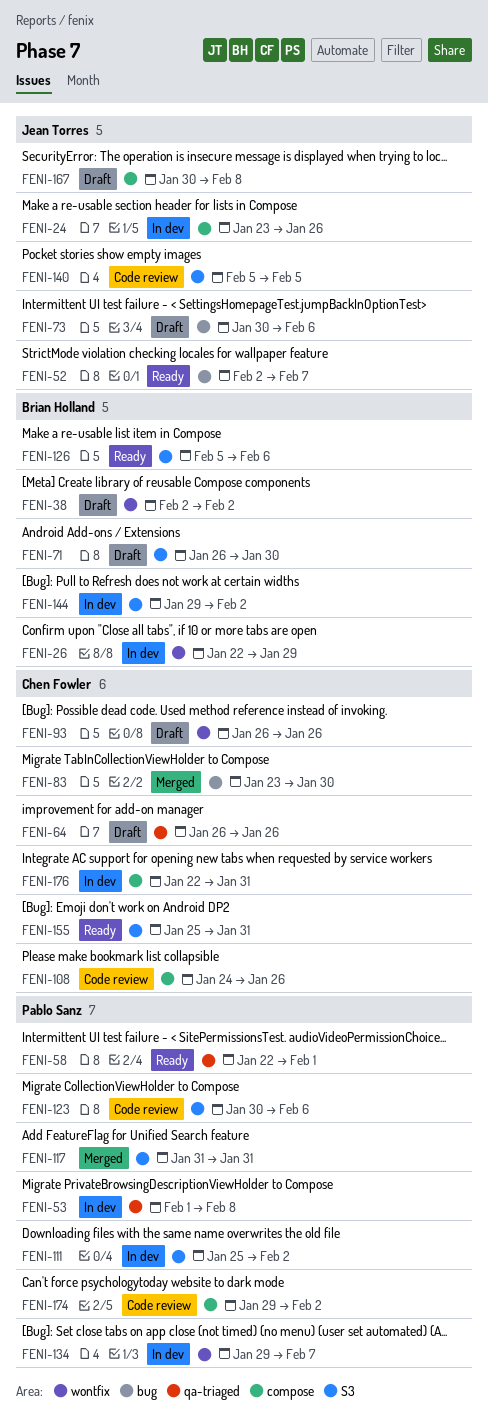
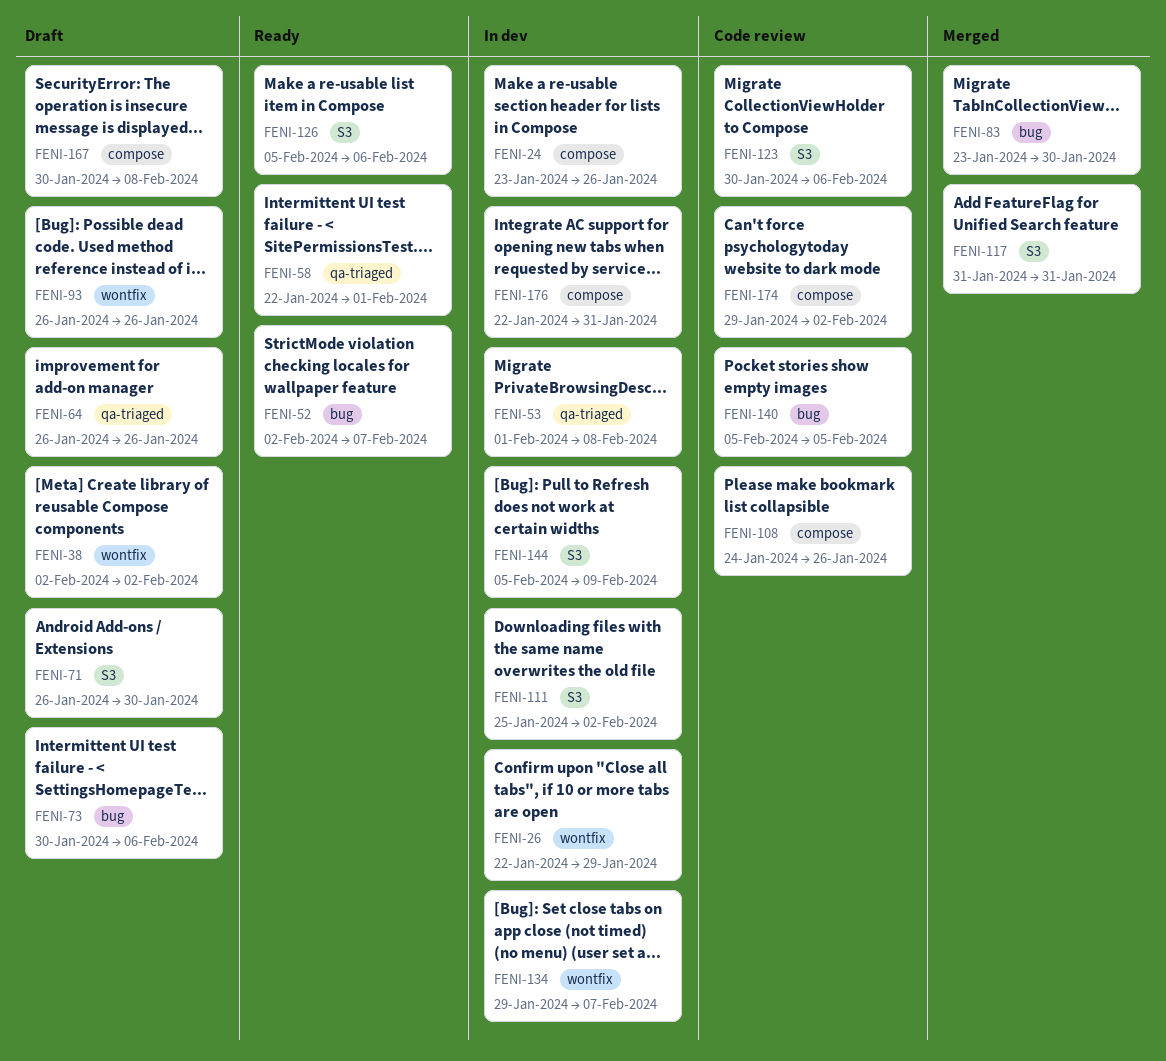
FENI-140, label: S3 -> bug
FENI-144, start: Jan 29 -> Feb 5
FENI-144, due: Feb 2 -> Feb 9
FENI-155: present -> none

